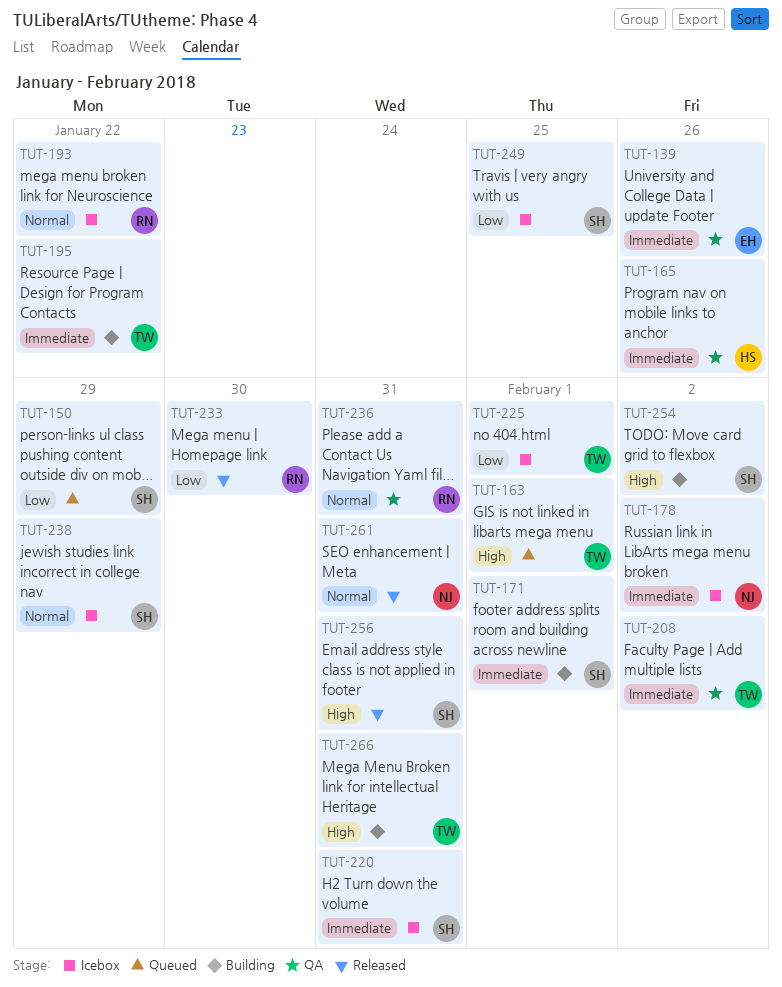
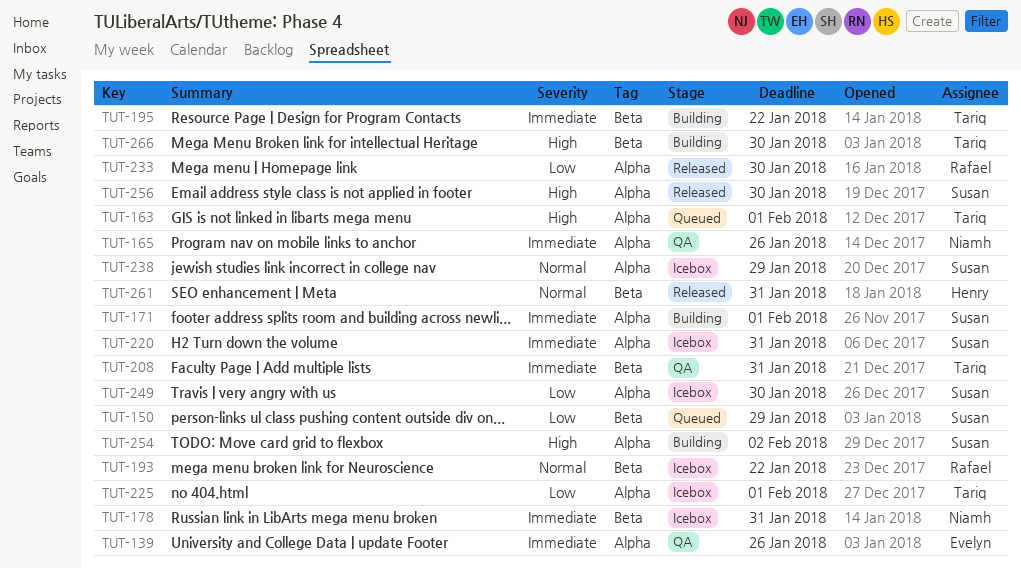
TUT-165, owner: Henry -> Niamh
TUT-178, due: Feb 2 -> Jan 31
TUT-208, due: Feb 2 -> Jan 31
TUT-236: present -> none
TUT-249, due: Jan 25 -> Jan 30
TUT-256, due: Jan 31 -> Jan 30
TUT-261, owner: Niamh -> Henry
TUT-266, due: Jan 31 -> Jan 30

